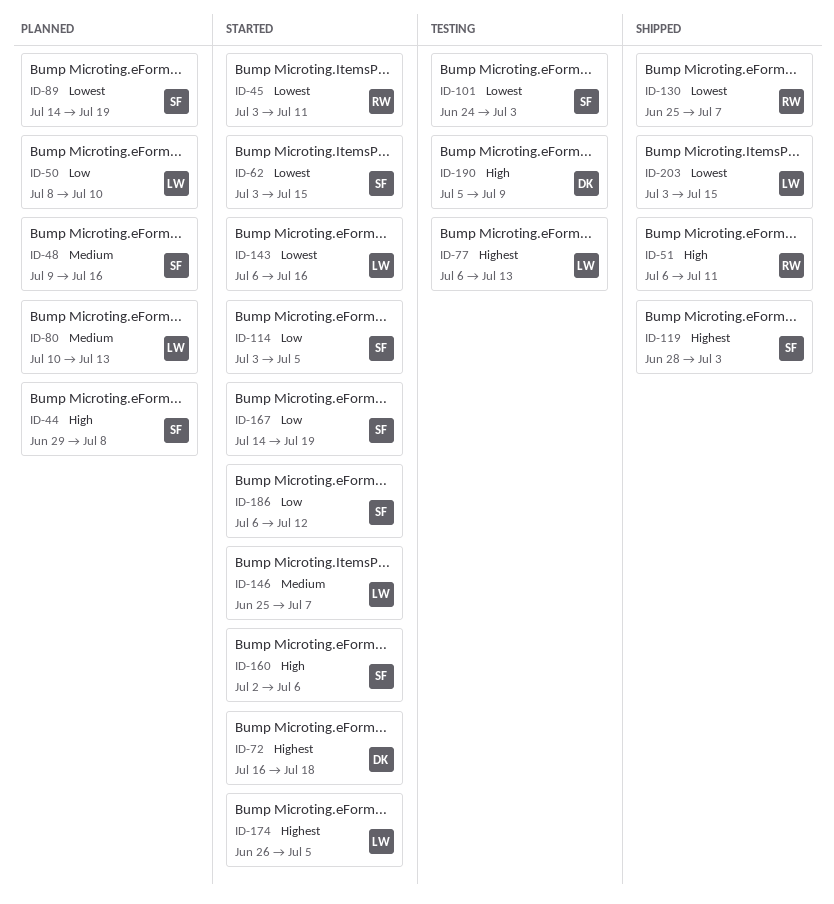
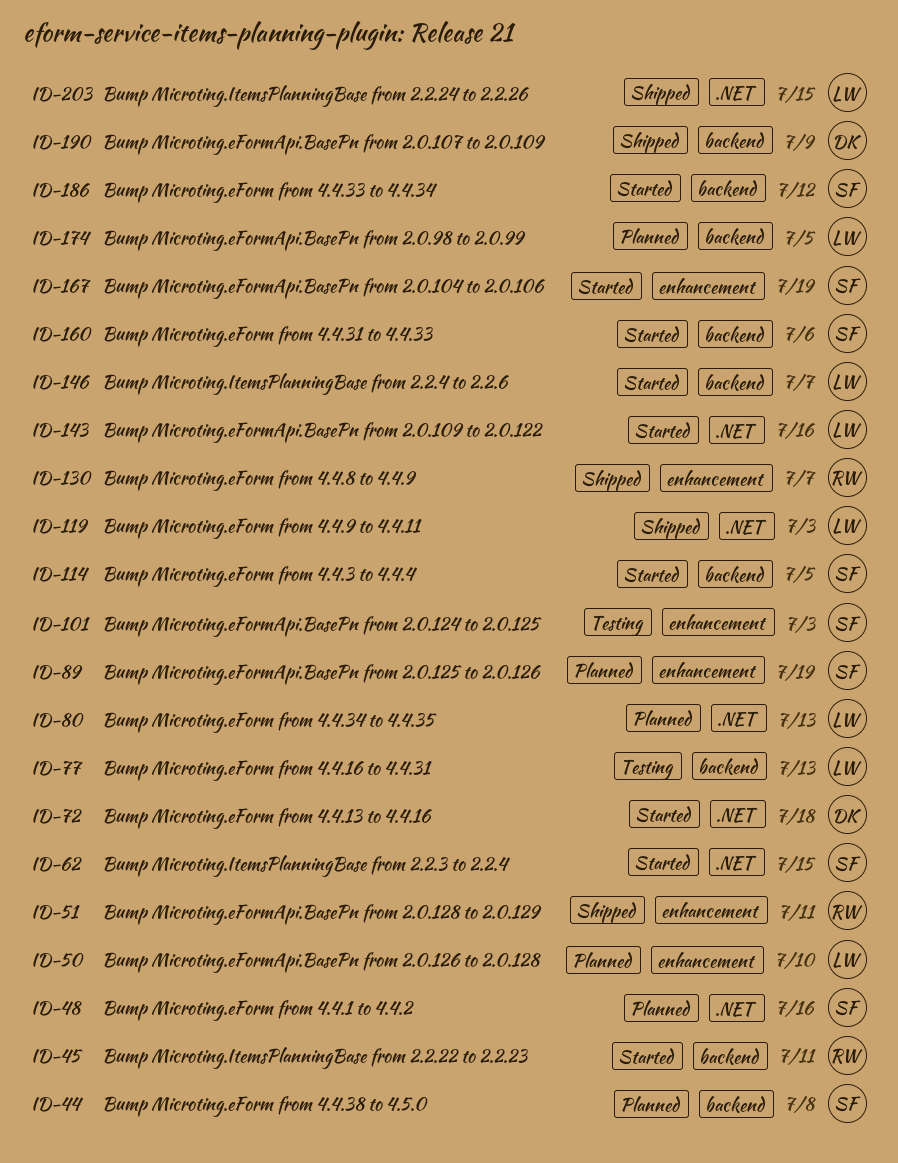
ID-119, owner: SF -> LW
ID-174, status: Started -> Planned
ID-190, status: Testing -> Shipped

